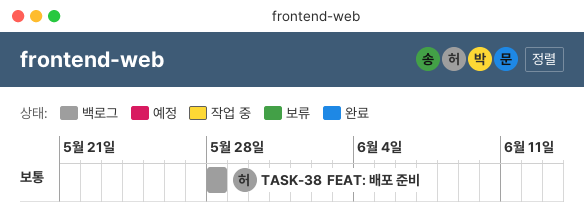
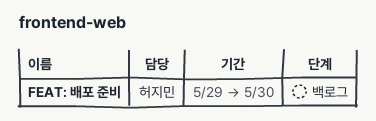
FEAT: 배포 준비, start: May 28 -> May 29
FEAT: 배포 준비, due: May 28 -> May 30

